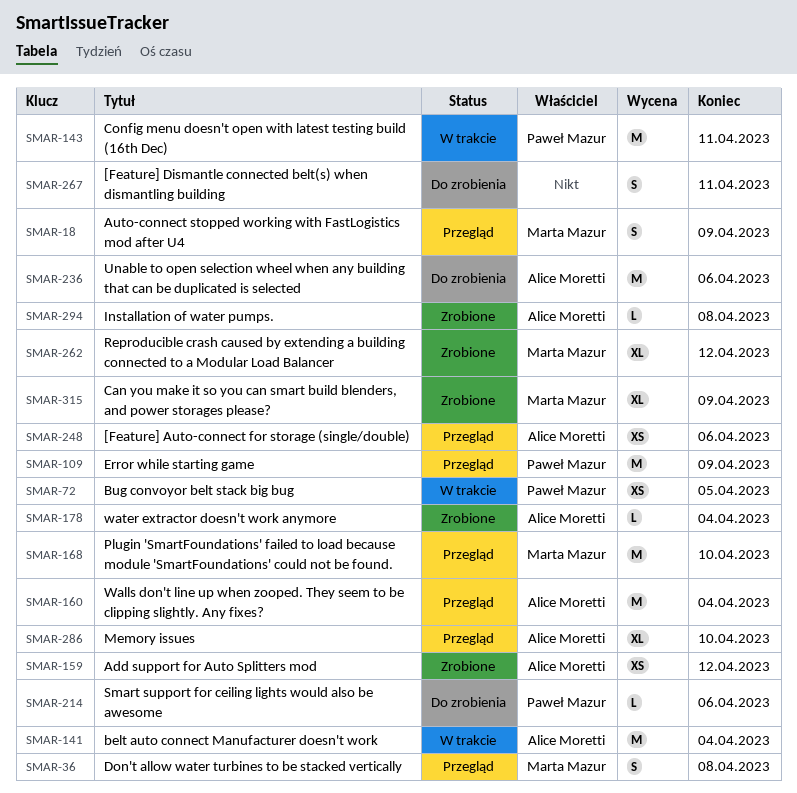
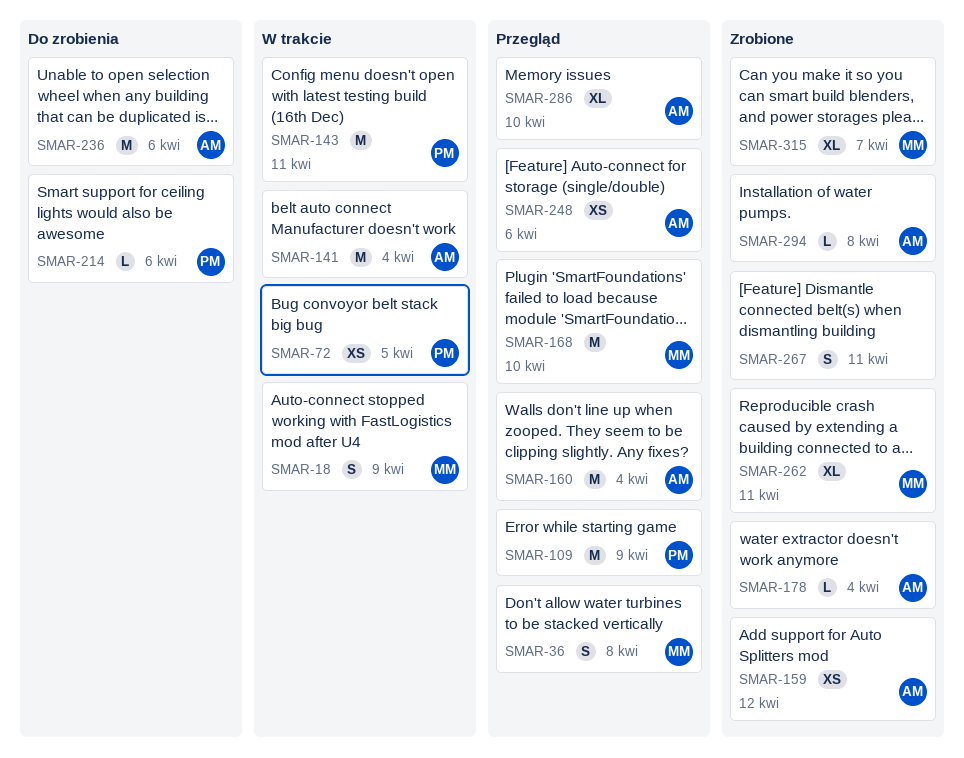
SMAR-18, status: Przegląd -> W trakcie
SMAR-262, due: Apr 12 -> Apr 11
SMAR-267, status: Do zrobienia -> Zrobione
SMAR-315, due: Apr 9 -> Apr 7

